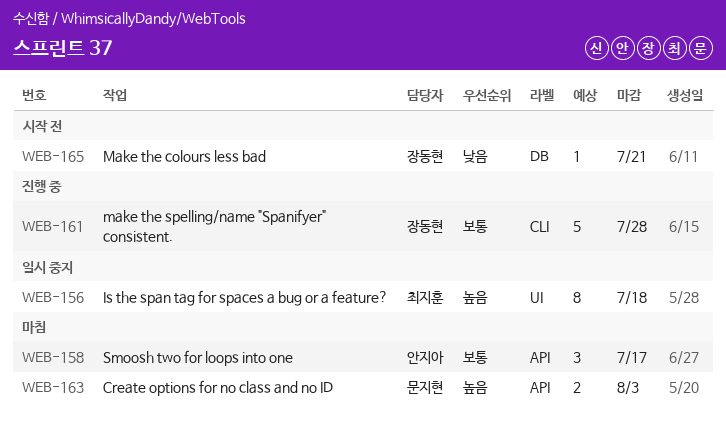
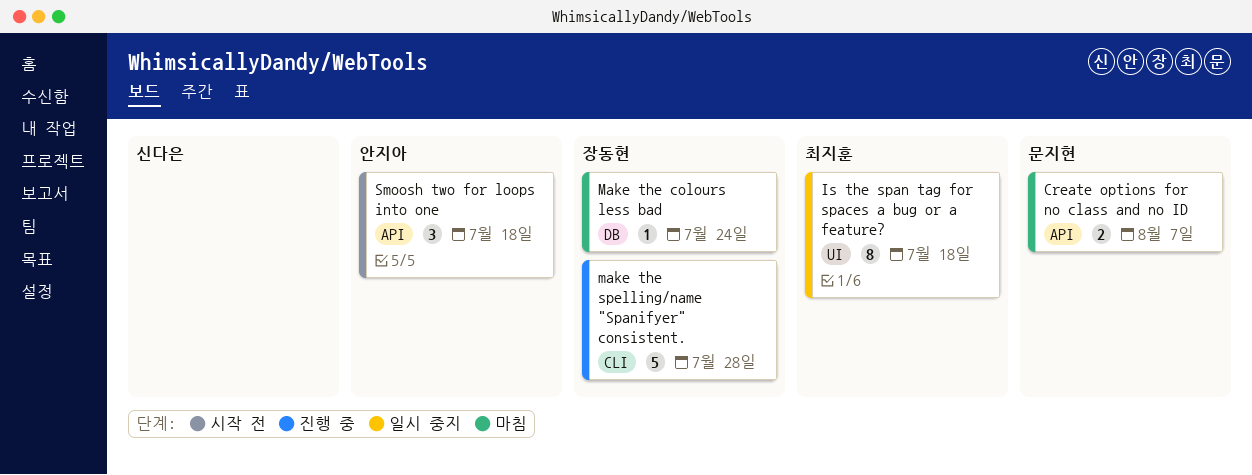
Create options for no class and no ID, due: Aug 3 -> Aug 7
Make the colours less bad, status: 시작 전 -> 마침
Make the colours less bad, due: Jul 21 -> Jul 24
Smoosh two for loops into one, status: 마침 -> 시작 전
Smoosh two for loops into one, due: Jul 17 -> Jul 18

